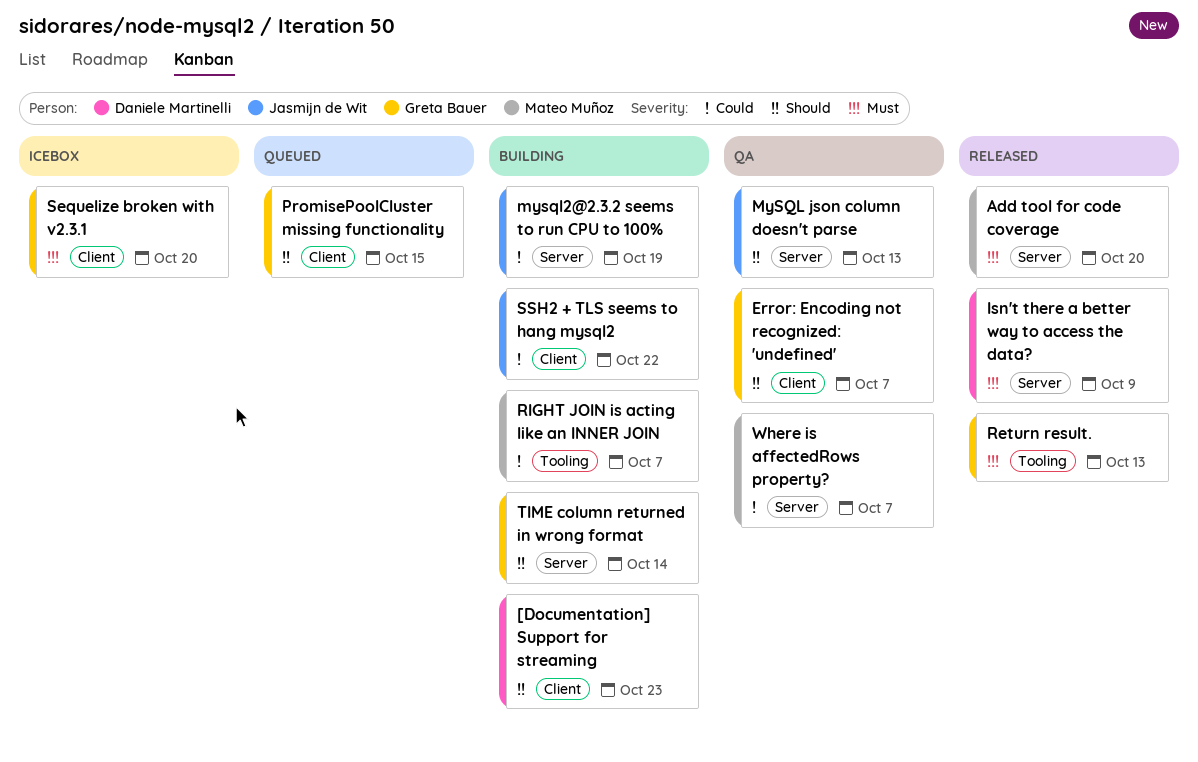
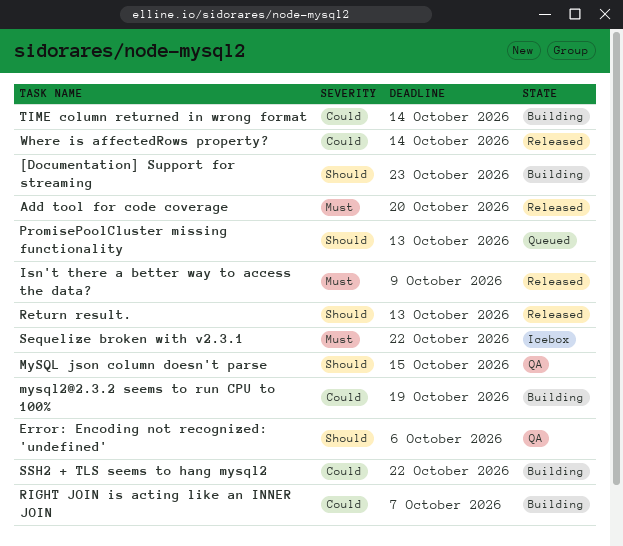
Error: Encoding not recognized: 'undefined', due: Oct 7 -> Oct 6
MySQL json column doesn't parse, due: Oct 13 -> Oct 15
PromisePoolCluster missing functionality, due: Oct 15 -> Oct 13
Return result., priority: Must -> Should
Sequelize broken with v2.3.1, due: Oct 20 -> Oct 22
TIME column returned in wrong format, priority: Should -> Could
Where is affectedRows property?, status: QA -> Released
Where is affectedRows property?, due: Oct 7 -> Oct 14

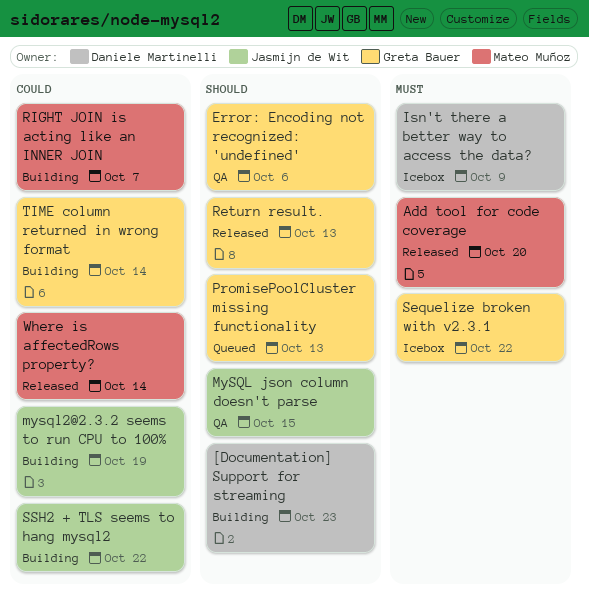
Isn't there a better way to access the data?, status: Released -> Icebox

